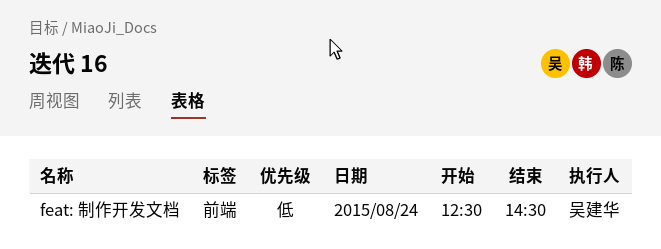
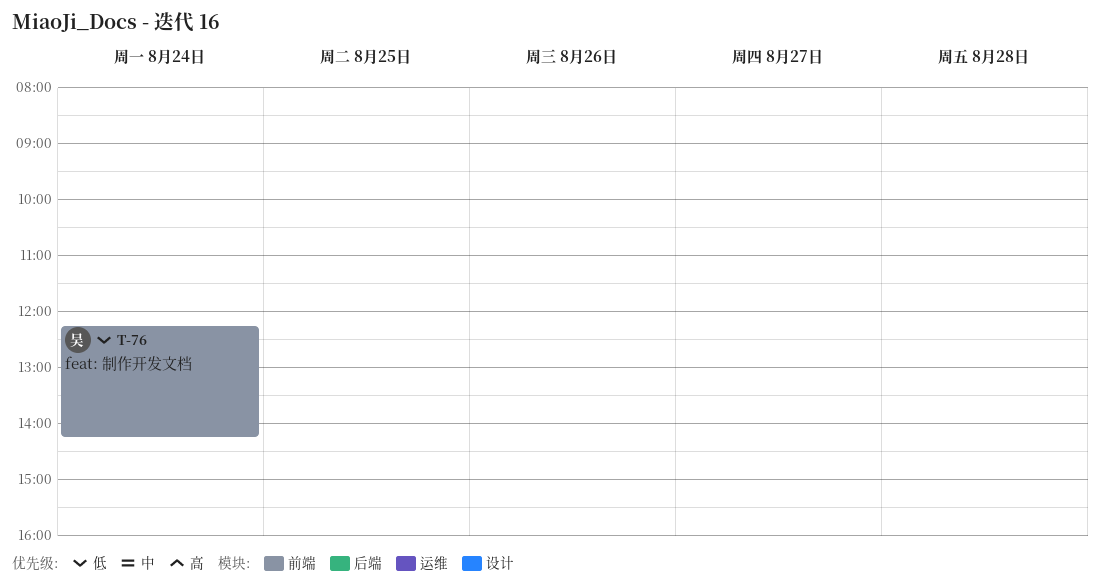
feat: 制作开发文档, begins: 12:30 -> 12:15
feat: 制作开发文档, ends: 14:30 -> 14:15

